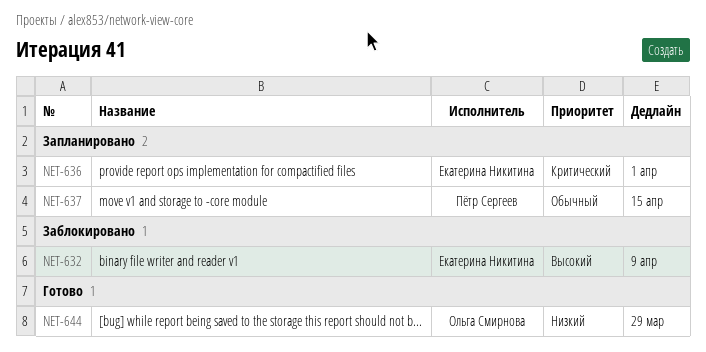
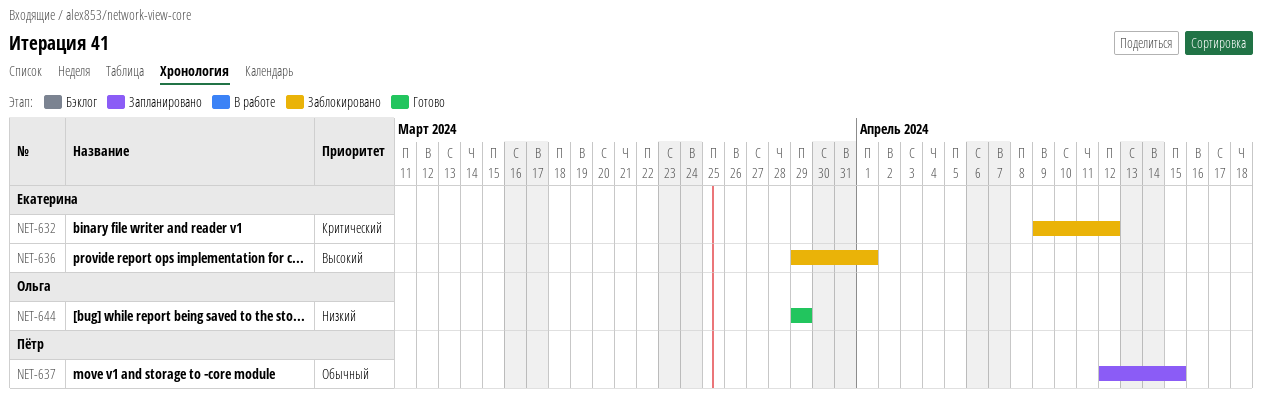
NET-632, priority: Высокий -> Критический
NET-632, due: Apr 9 -> Apr 12
NET-636, status: Запланировано -> Заблокировано
NET-636, priority: Критический -> Высокий

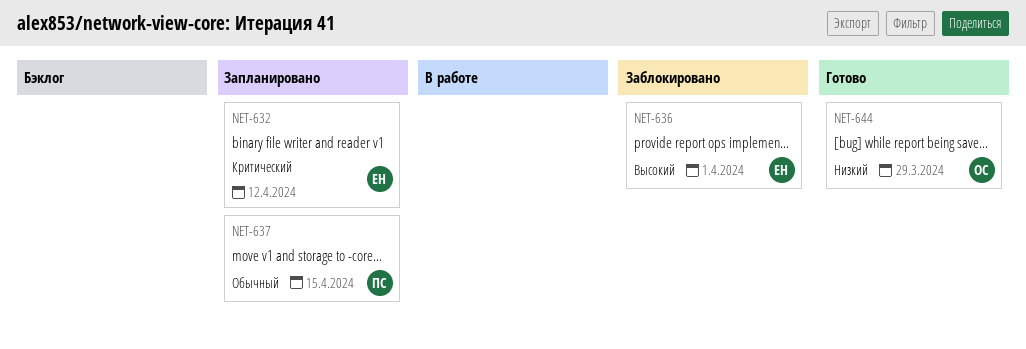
NET-632, status: Заблокировано -> Запланировано

